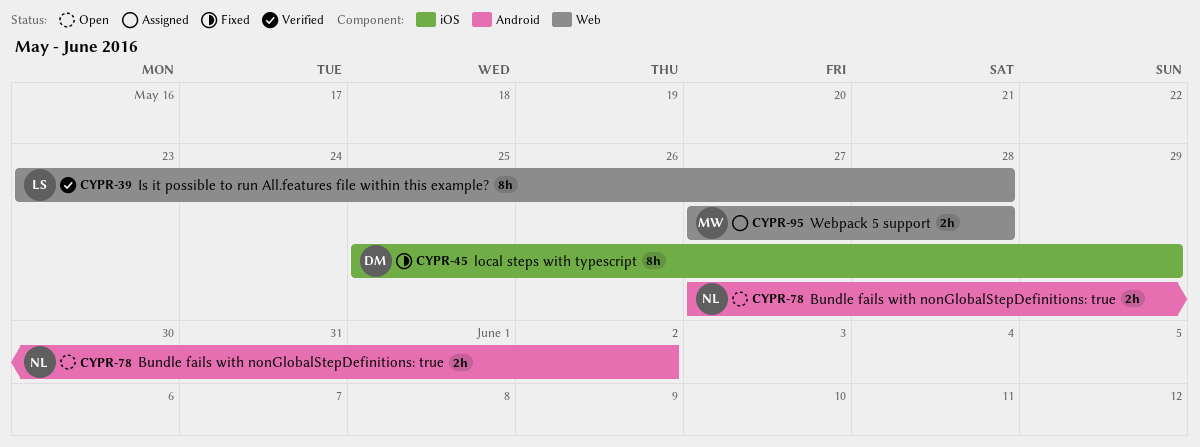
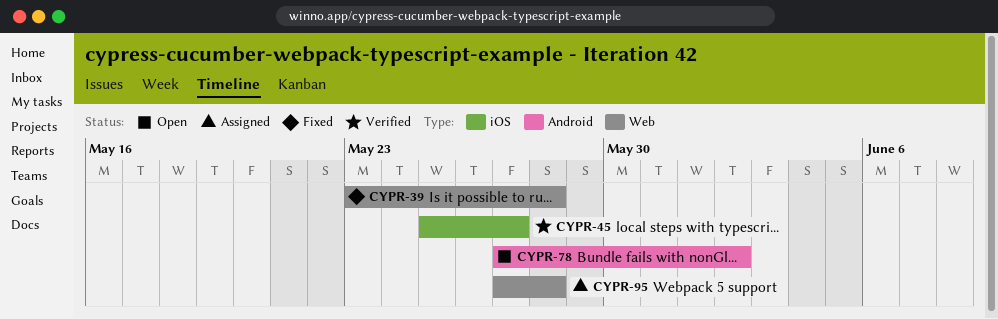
CYPR-39, status: Verified -> Fixed
CYPR-45, status: Fixed -> Verified
CYPR-45, due: May 29 -> May 27

